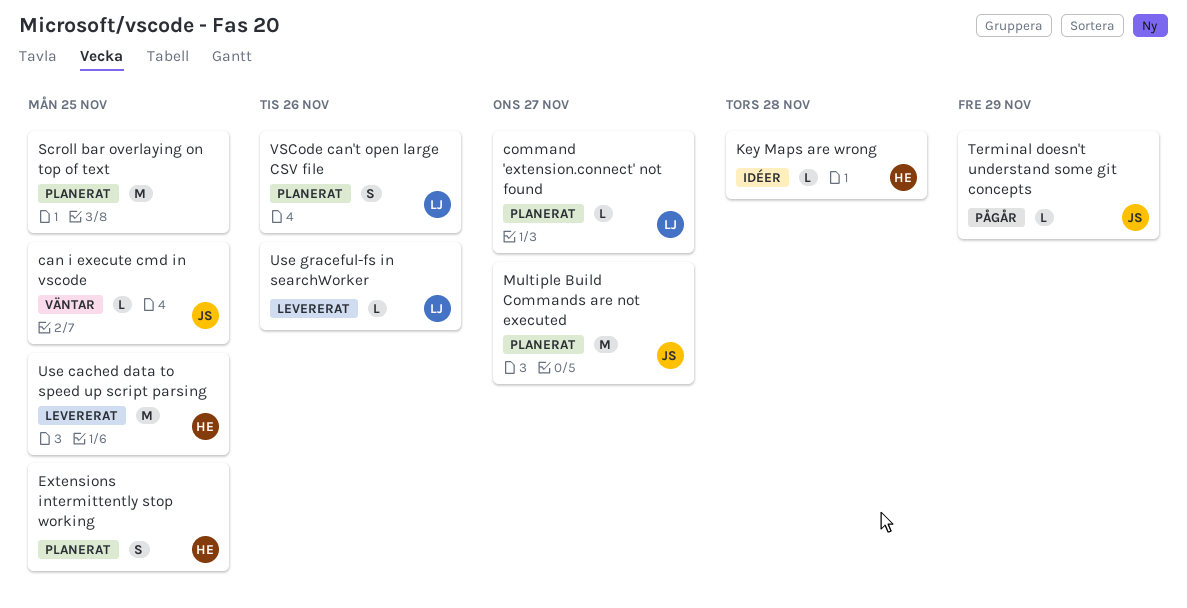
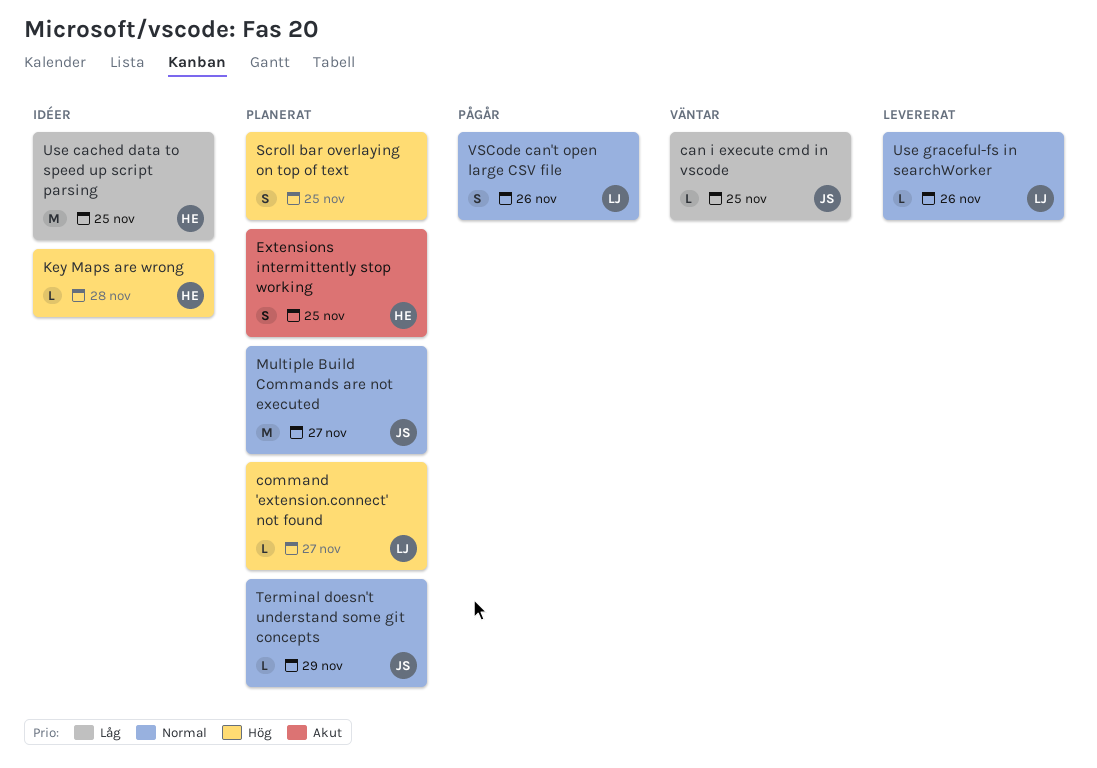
Scroll bar overlaying on top of text, estimate: M -> S
Terminal doesn't understand some git concepts, status: Pågår -> Planerat
Use cached data to speed up script parsing, status: Levererat -> Idéer
VSCode can't open large CSV file, status: Planerat -> Pågår

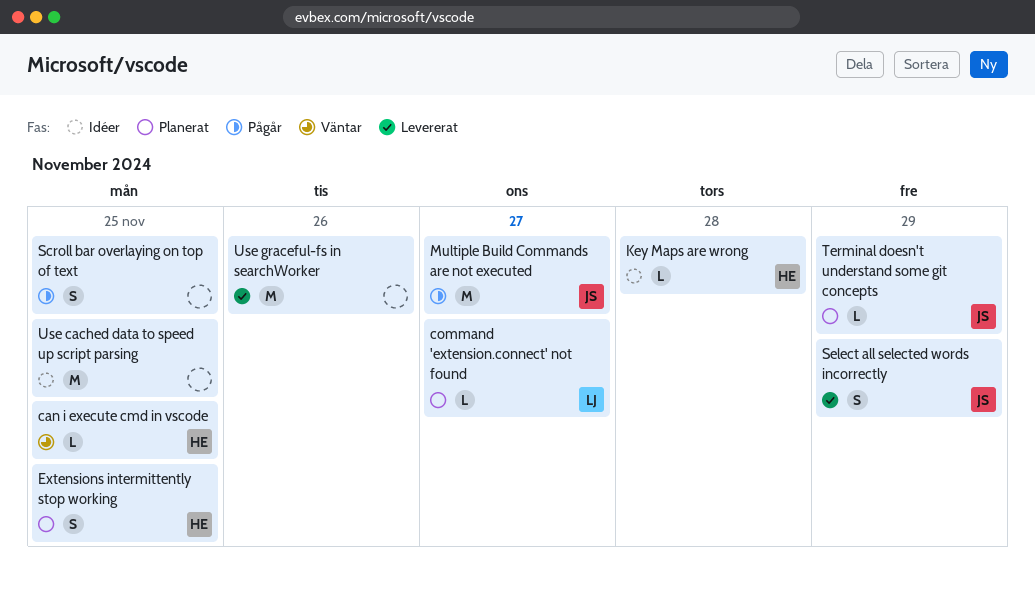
can i execute cmd in vscode, owner: JS -> HE
Multiple Build Commands are not executed, status: Planerat -> Pågår
Scroll bar overlaying on top of text, status: Planerat -> Pågår
Select all selected words incorrectly: none -> present
Use cached data to speed up script parsing, owner: HE -> none
Use graceful-fs in searchWorker, owner: LJ -> none
Use graceful-fs in searchWorker, estimate: L -> M
VSCode can't open large CSV file: present -> none

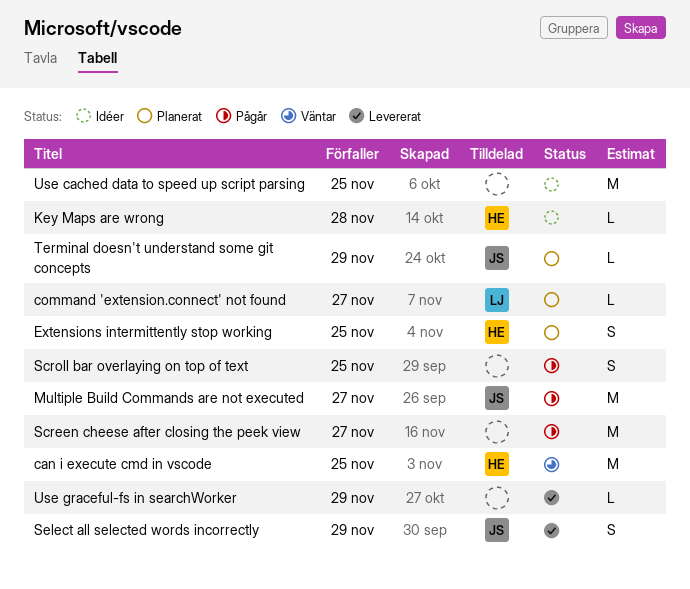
can i execute cmd in vscode, estimate: L -> M
Screen cheese after closing the peek view: none -> present
Use graceful-fs in searchWorker, estimate: M -> L
Use graceful-fs in searchWorker, due: Nov 26 -> Nov 29

